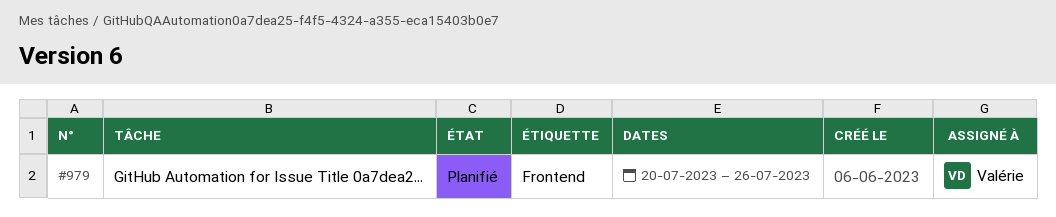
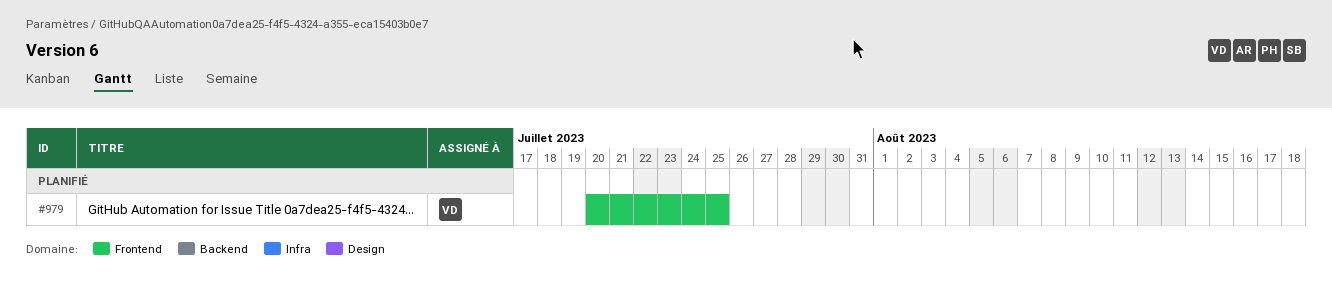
#979, due: Jul 26 -> Jul 25

